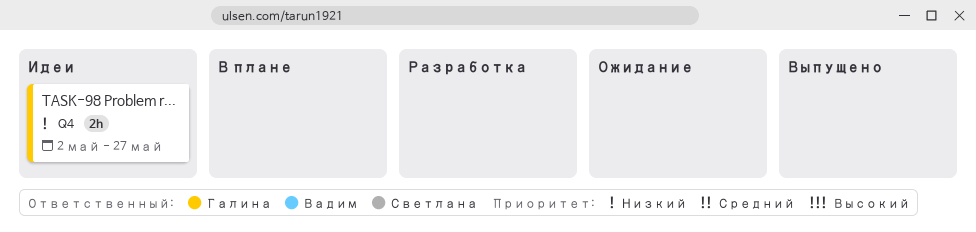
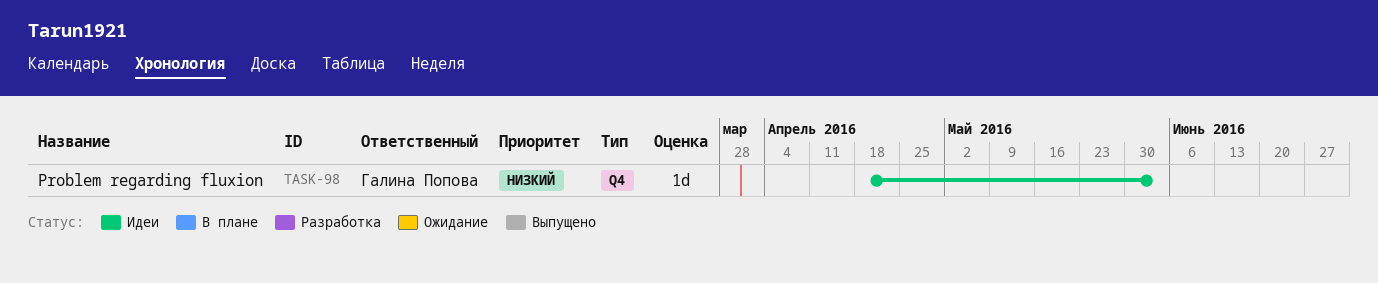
TASK-98, estimate: 2h -> 1d
TASK-98, start: May 2 -> Apr 18
TASK-98, due: May 27 -> Jun 3

